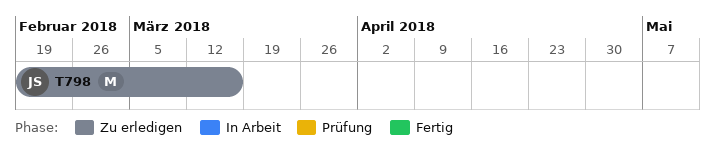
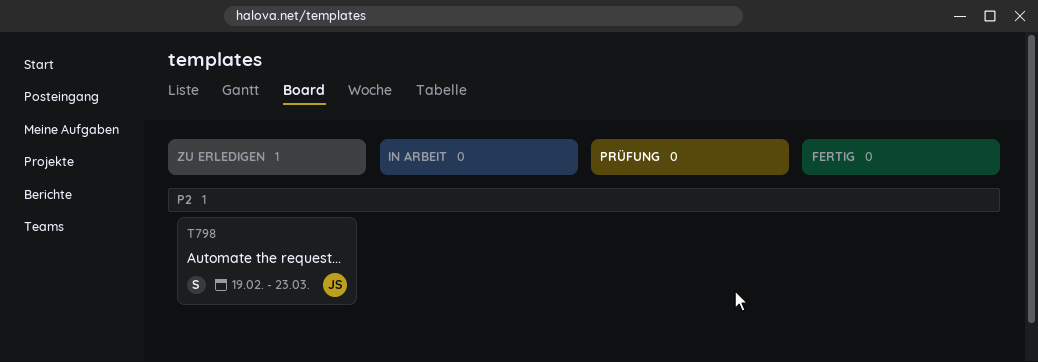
T798, estimate: M -> S
T798, due: Mar 16 -> Mar 23

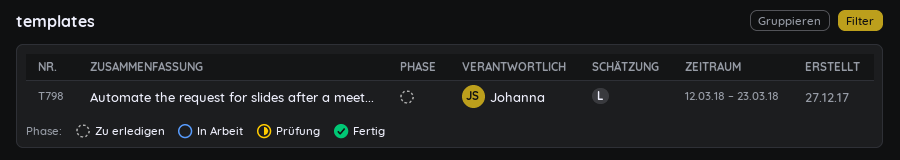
T798, estimate: S -> L
T798, start: Feb 19 -> Mar 12

